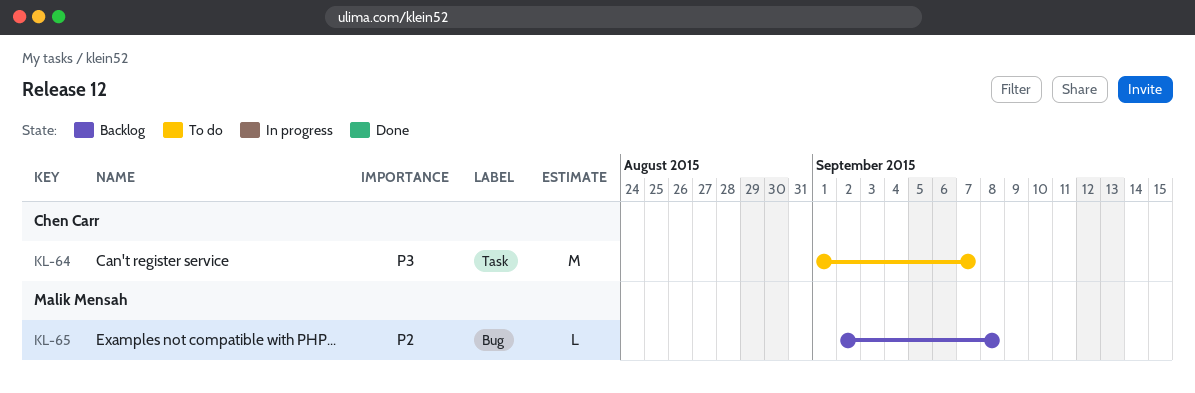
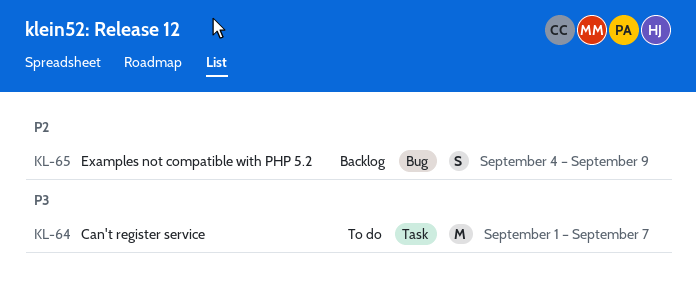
KL-65, estimate: L -> S
KL-65, start: Sep 2 -> Sep 4
KL-65, due: Sep 8 -> Sep 9

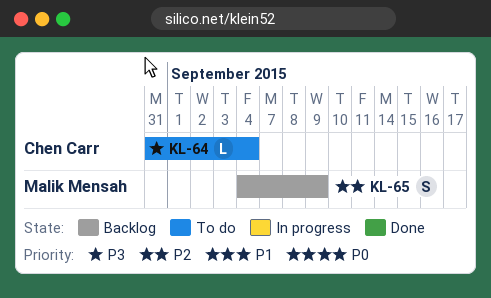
KL-64, estimate: M -> L
KL-64, start: Sep 1 -> Aug 31
KL-64, due: Sep 7 -> Sep 4

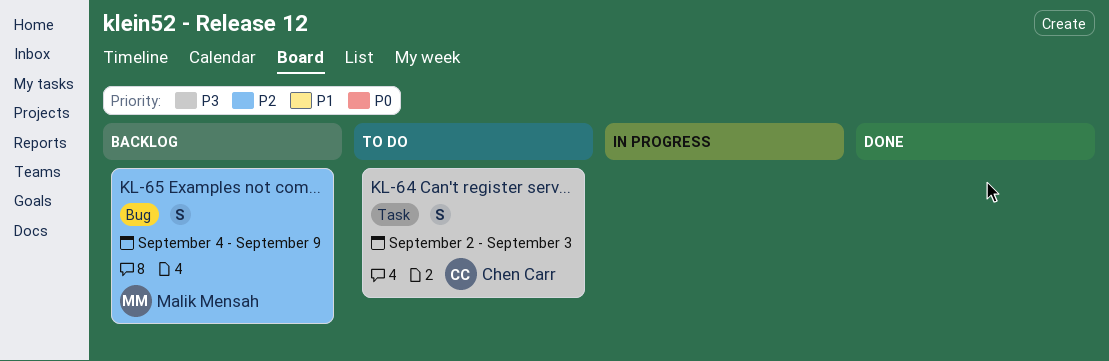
KL-64, estimate: L -> S
KL-64, start: Aug 31 -> Sep 2
KL-64, due: Sep 4 -> Sep 3

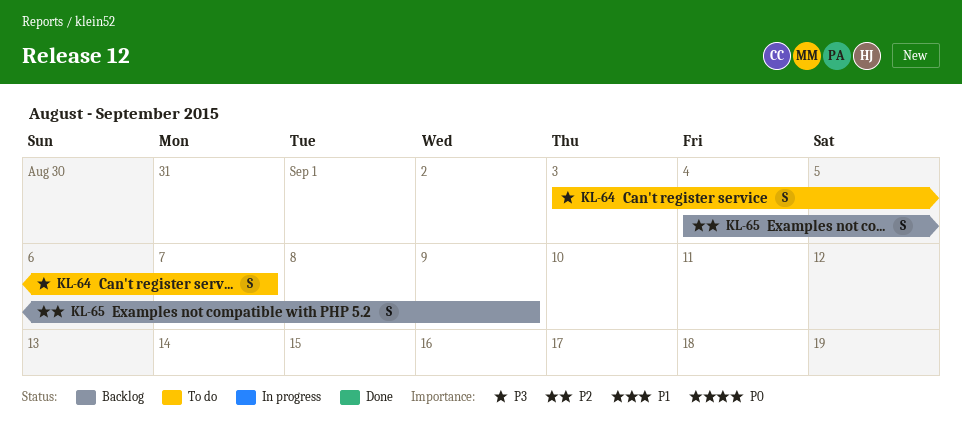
KL-64, start: Sep 2 -> Sep 3
KL-64, due: Sep 3 -> Sep 7

